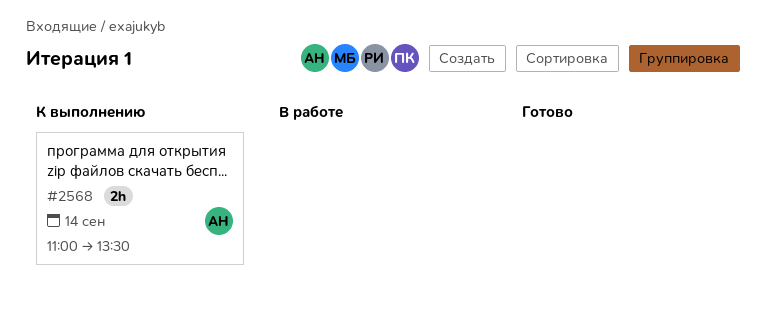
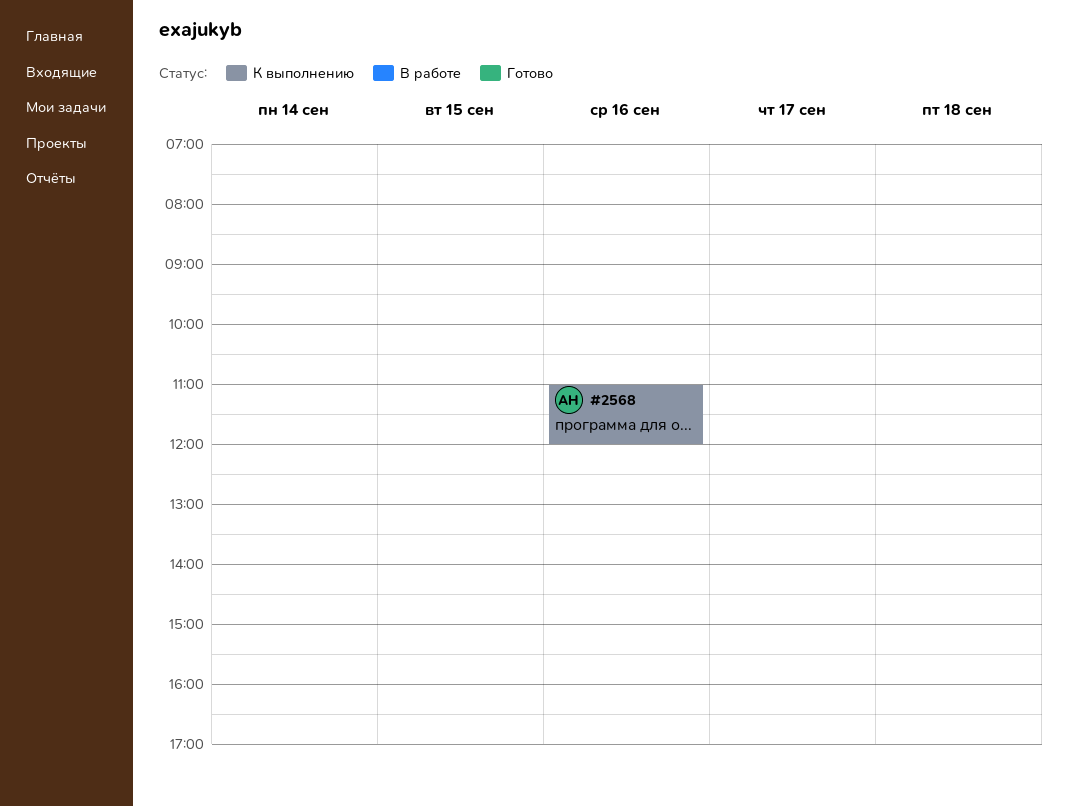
#2568, day: Sep 14 -> Sep 16
#2568, ends: 13:30 -> 12:00

